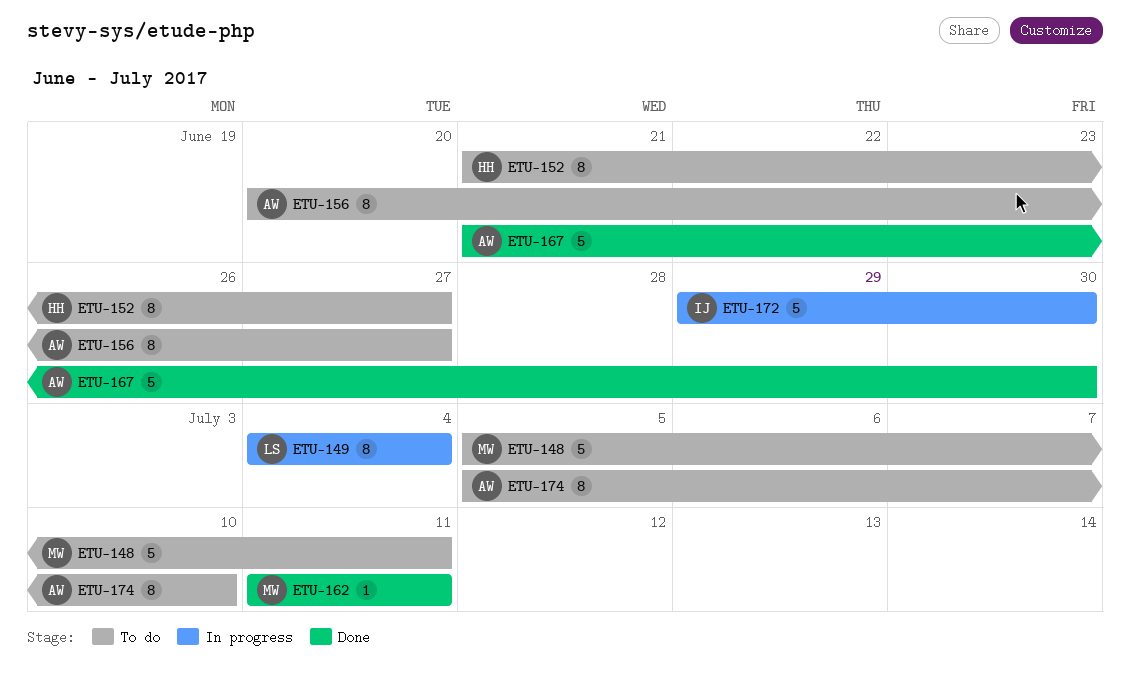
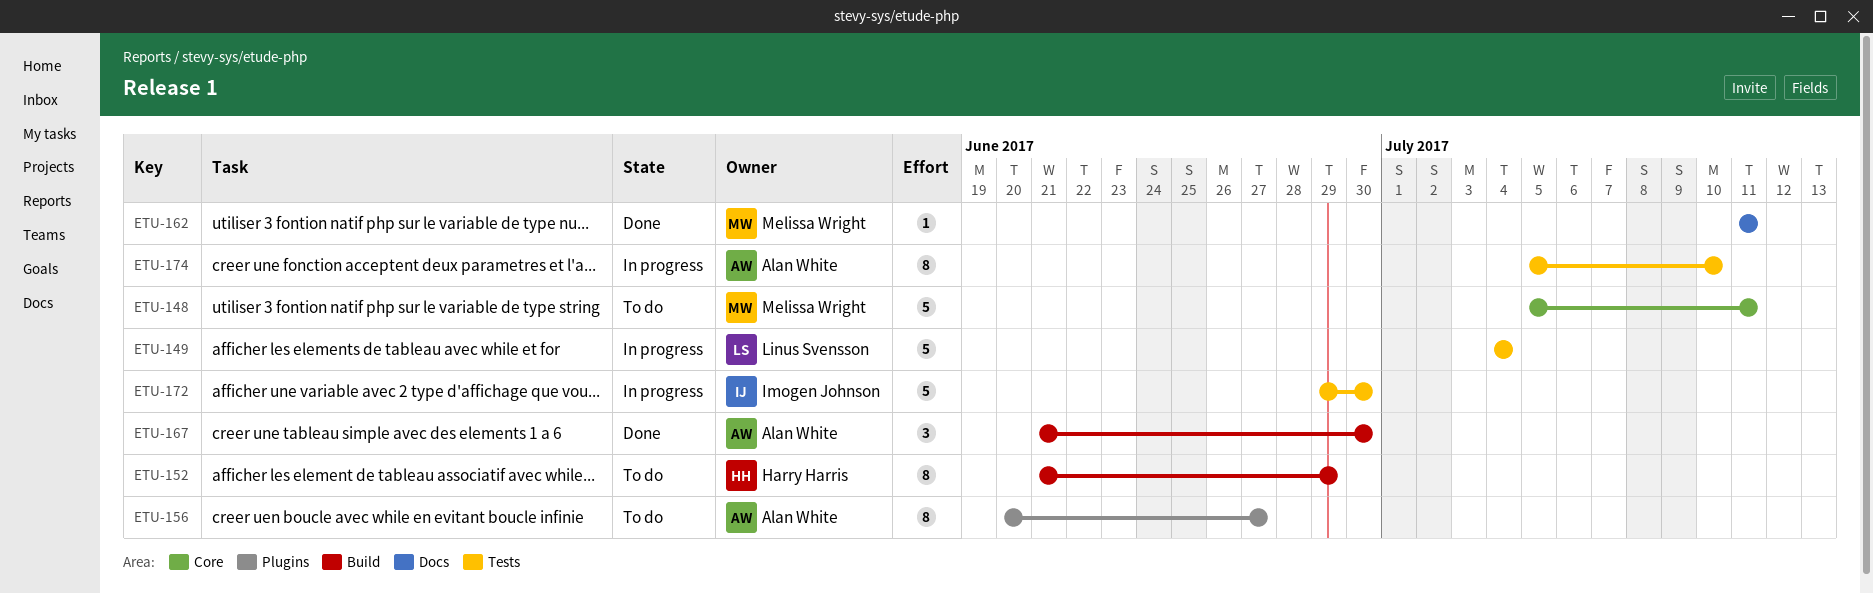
ETU-149, estimate: 8 -> 5
ETU-152, due: Jun 27 -> Jun 29
ETU-167, estimate: 5 -> 3
ETU-174, status: To do -> In progress

